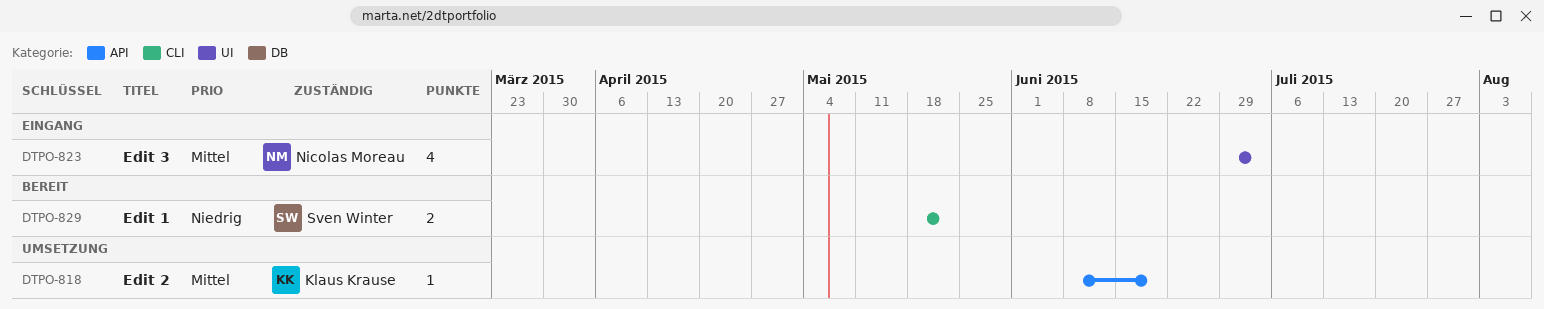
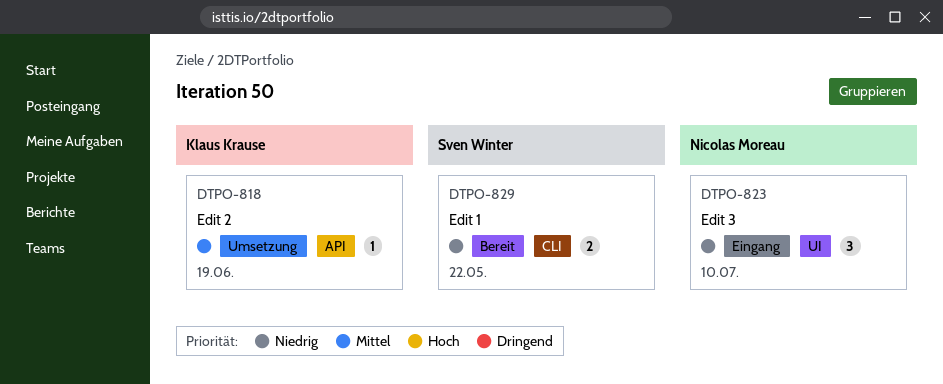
DTPO-823, priority: Mittel -> Niedrig
DTPO-823, estimate: 4 -> 3
DTPO-823, due: Jul 3 -> Jul 10

